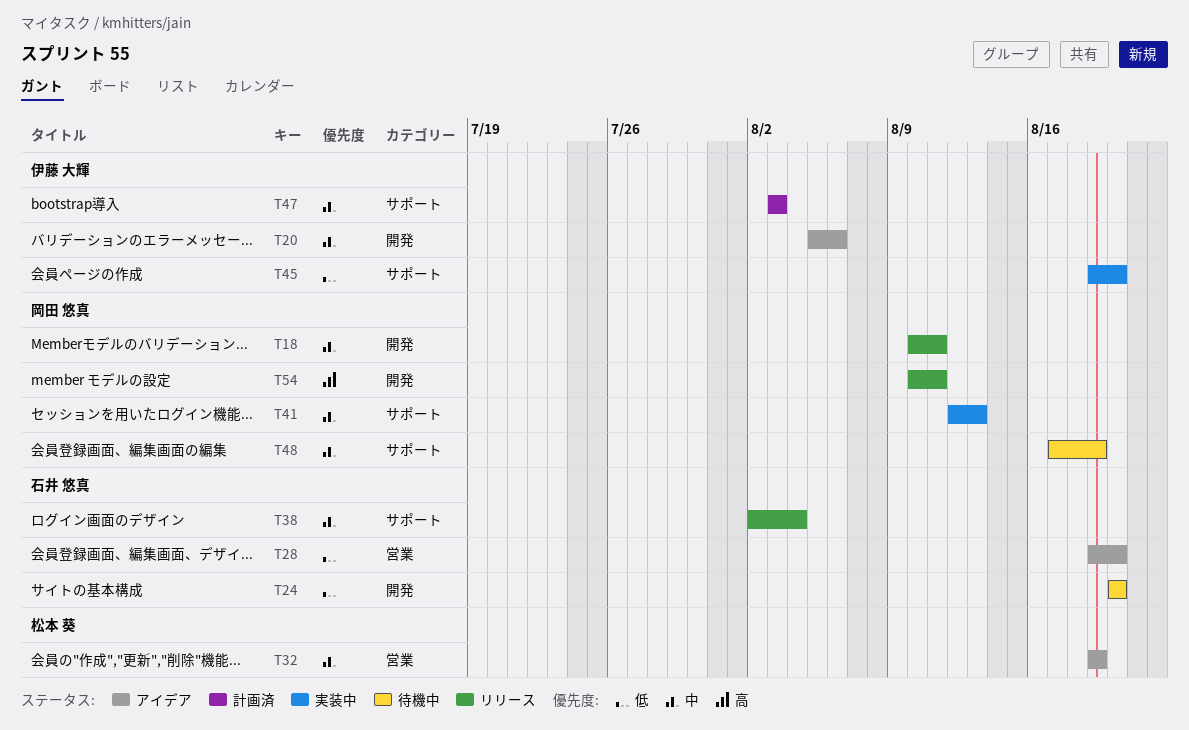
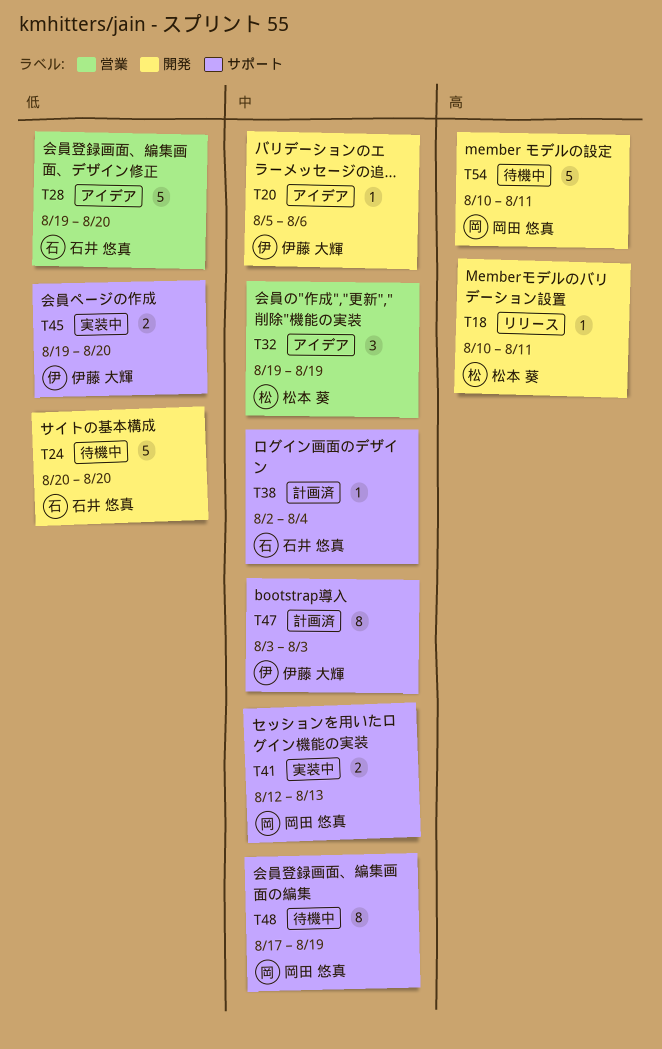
T18, owner: 岡田 悠真 -> 松本 葵
T18, priority: 中 -> 高
T38, status: リリース -> 計画済
T54, status: リリース -> 待機中

